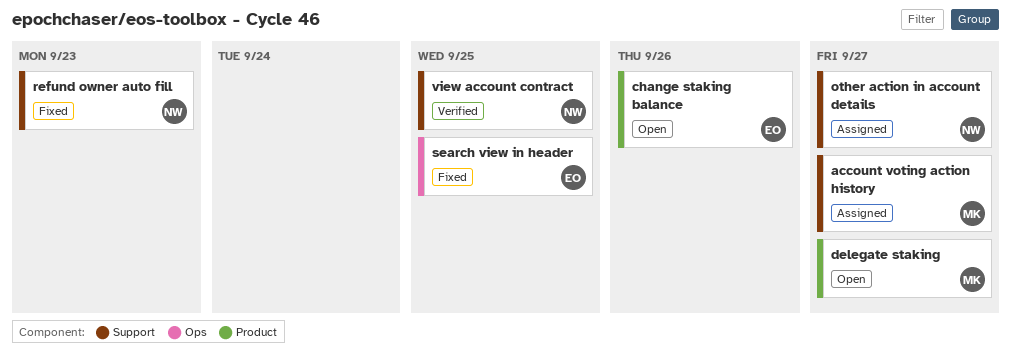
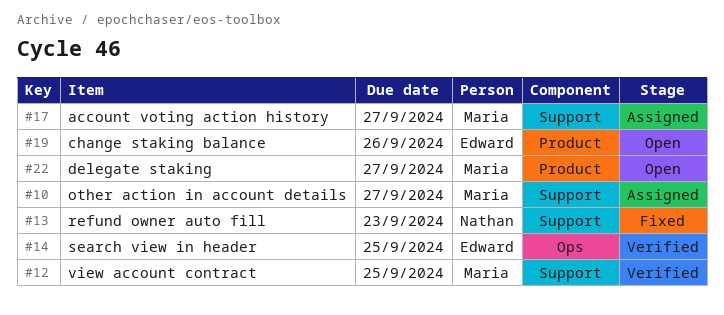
other action in account details, owner: Nathan -> Maria
search view in header, status: Fixed -> Verified
view account contract, owner: Nathan -> Maria

